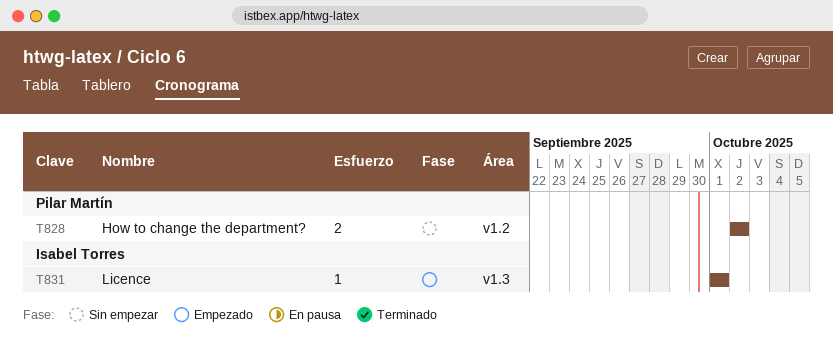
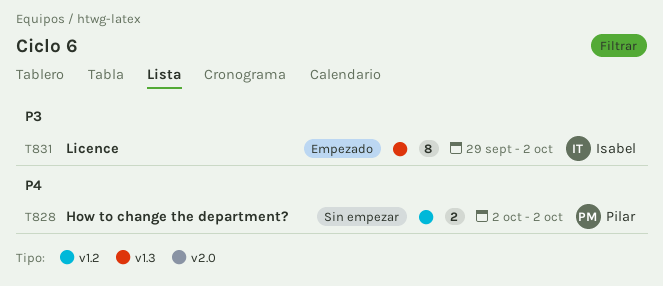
T831, estimate: 1 -> 8
T831, start: Oct 1 -> Sep 29
T831, due: Oct 1 -> Oct 2

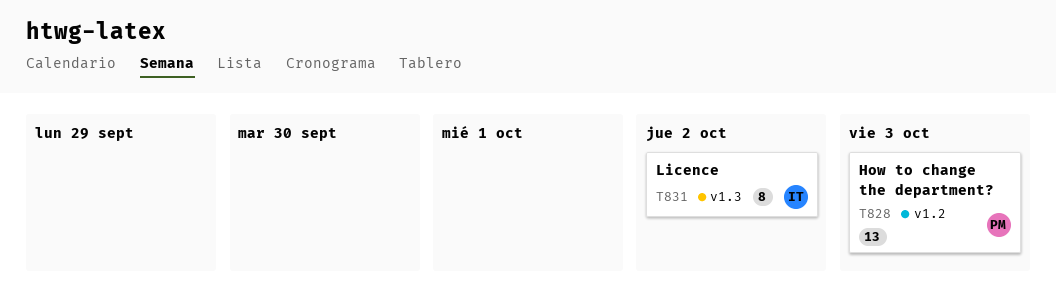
T828, estimate: 2 -> 13
T828, due: Oct 2 -> Oct 3

